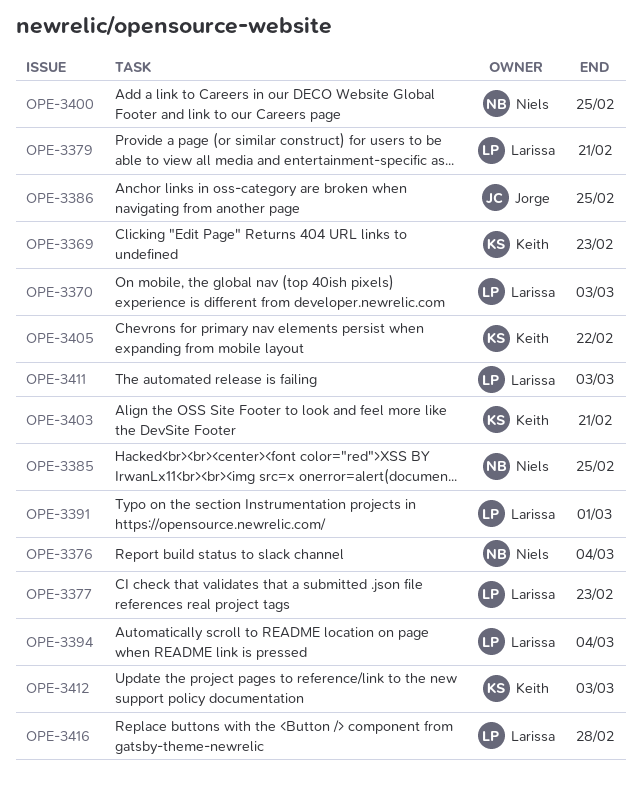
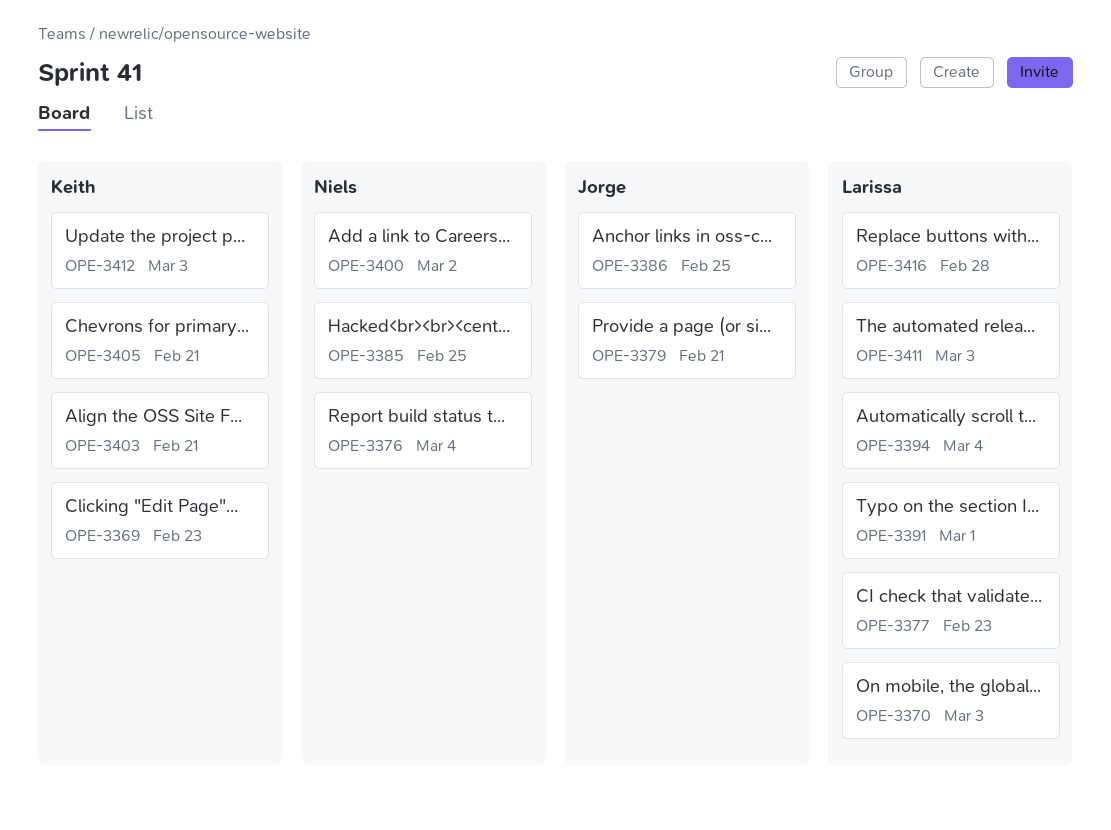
OPE-3379, owner: Larissa -> Jorge
OPE-3400, due: Feb 25 -> Mar 2
OPE-3405, due: Feb 22 -> Feb 21

